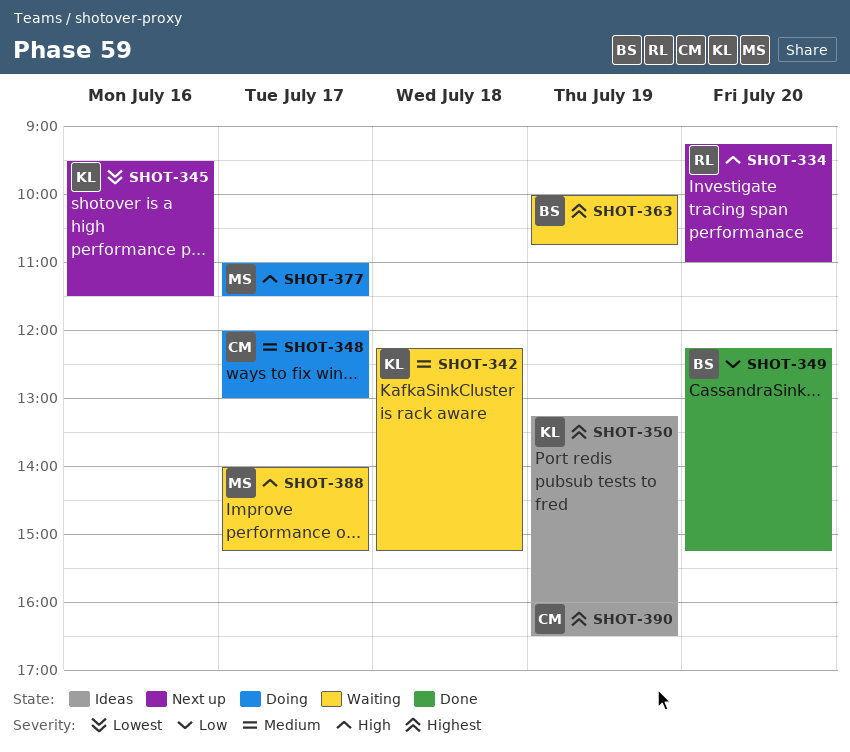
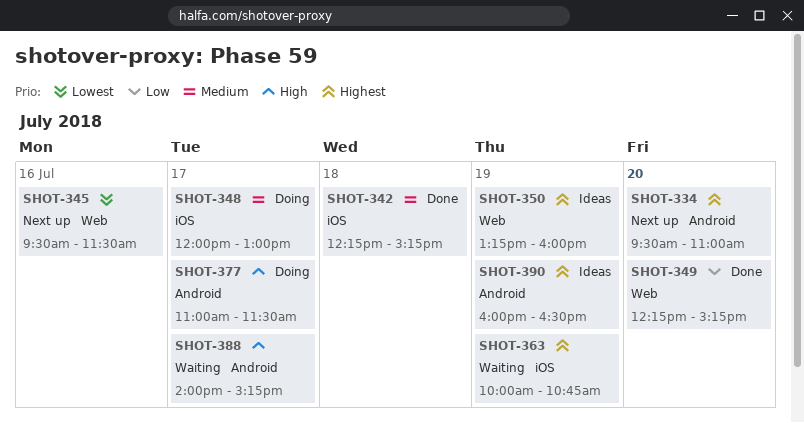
SHOT-334, priority: High -> Highest
SHOT-334, begins: 09:15 -> 09:30
SHOT-342, status: Waiting -> Done

